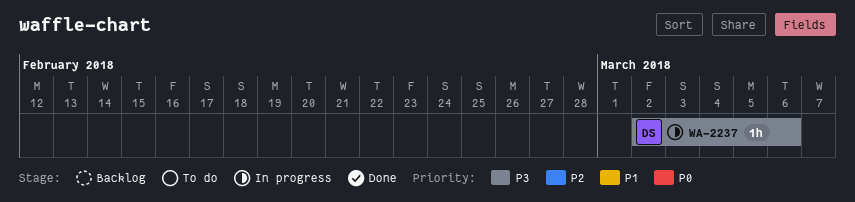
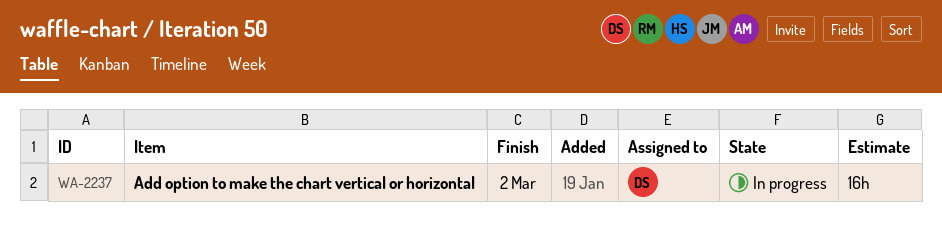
WA-2237, estimate: 1h -> 16h
WA-2237, due: Mar 6 -> Mar 2

